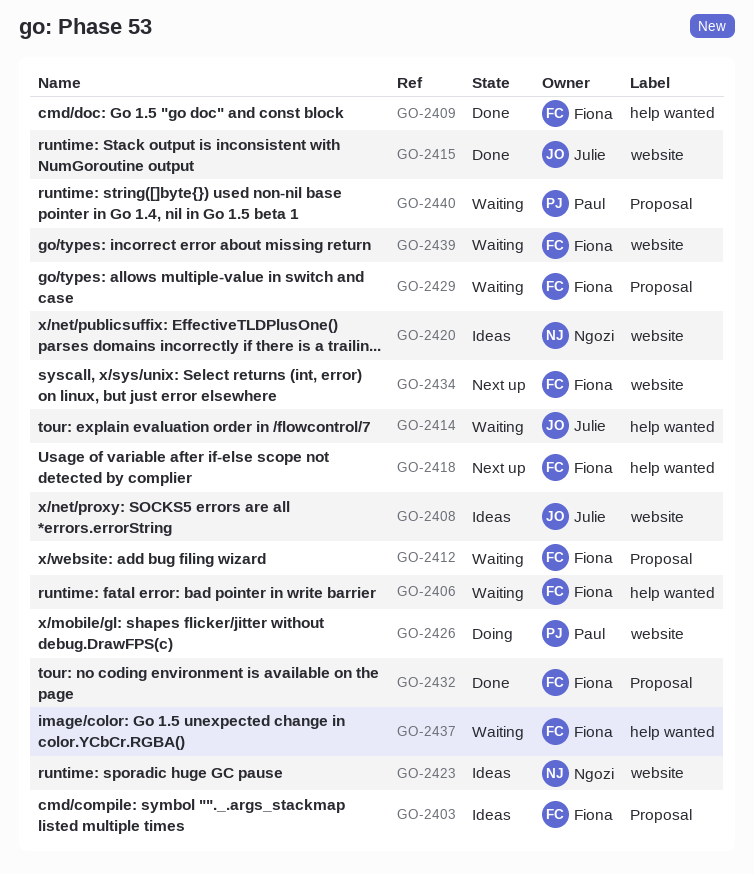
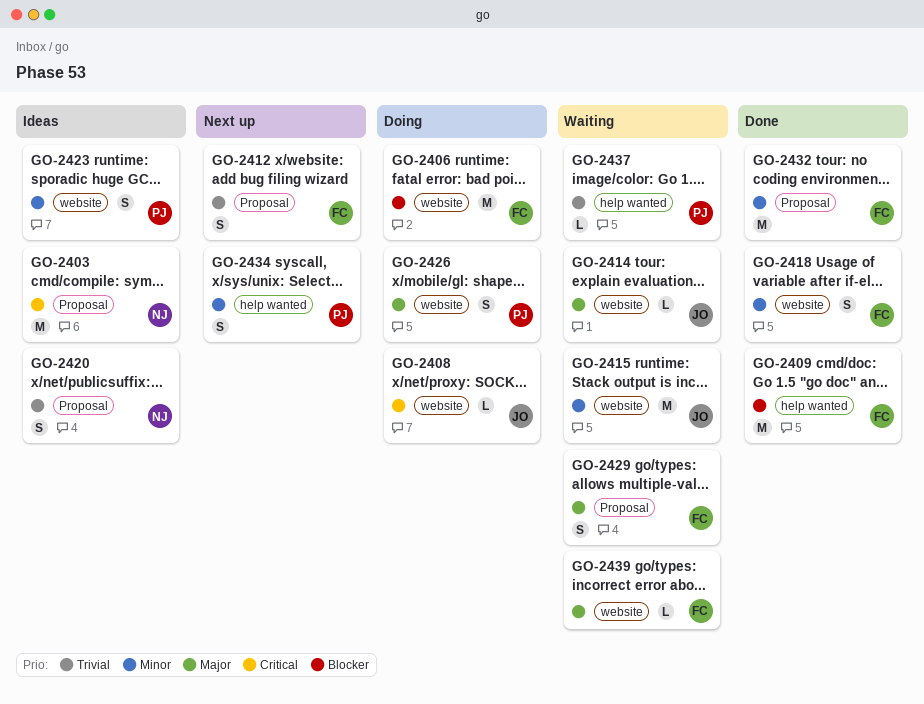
GO-2403, owner: Fiona -> Ngozi
GO-2406, status: Waiting -> Doing
GO-2406, label: help wanted -> website
GO-2408, status: Ideas -> Doing
GO-2412, status: Waiting -> Next up
GO-2414, label: help wanted -> website
GO-2415, status: Done -> Waiting
GO-2418, status: Next up -> Done
GO-2418, label: help wanted -> website
GO-2420, label: website -> Proposal
GO-2423, owner: Ngozi -> Paul
GO-2434, owner: Fiona -> Paul
GO-2434, label: website -> help wanted
GO-2437, owner: Fiona -> Paul
GO-2440: present -> none

